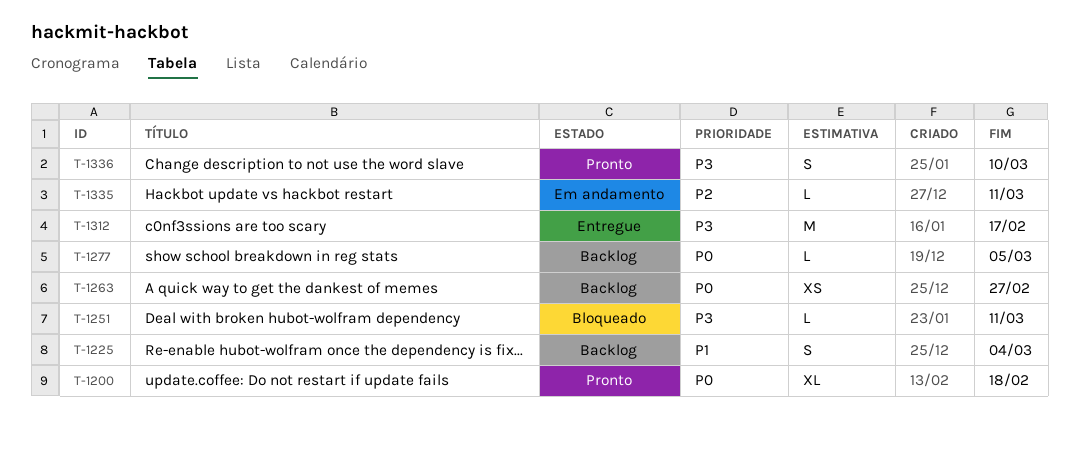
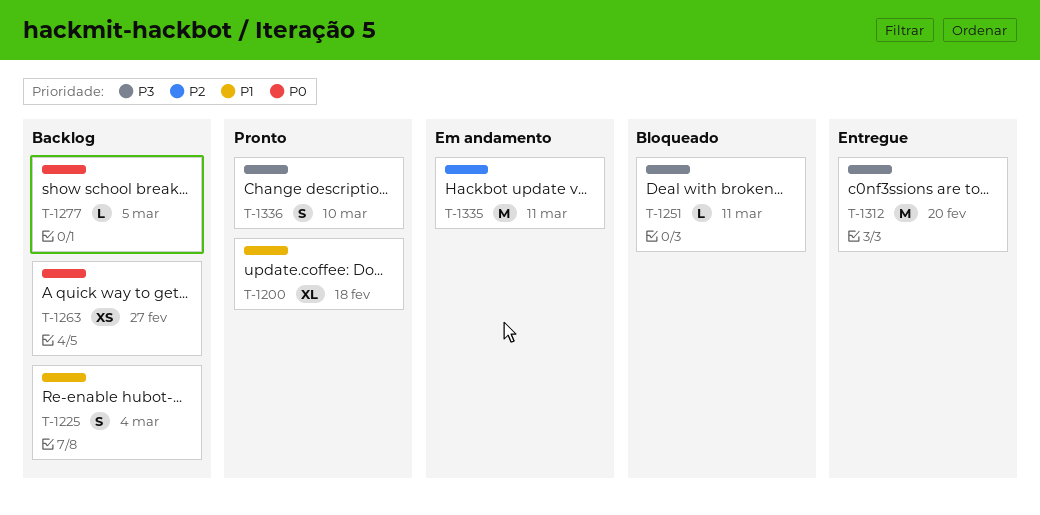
T-1200, priority: P0 -> P1
T-1312, due: Feb 17 -> Feb 20
T-1335, estimate: L -> M

